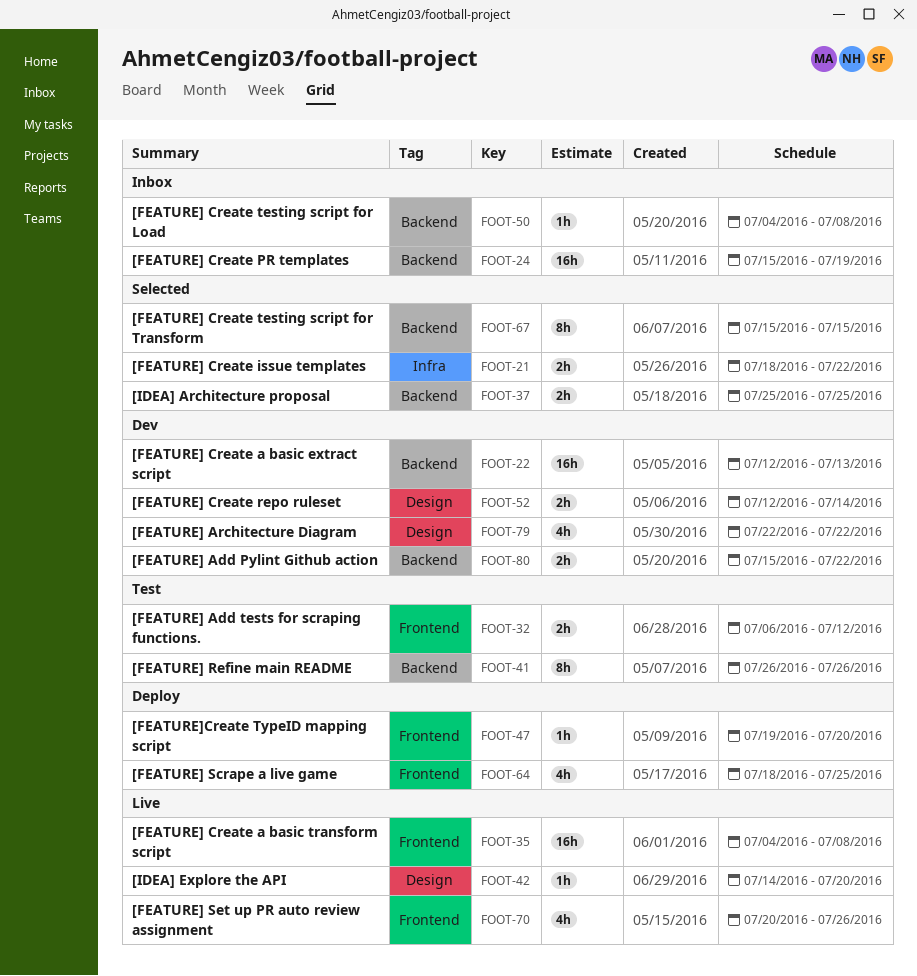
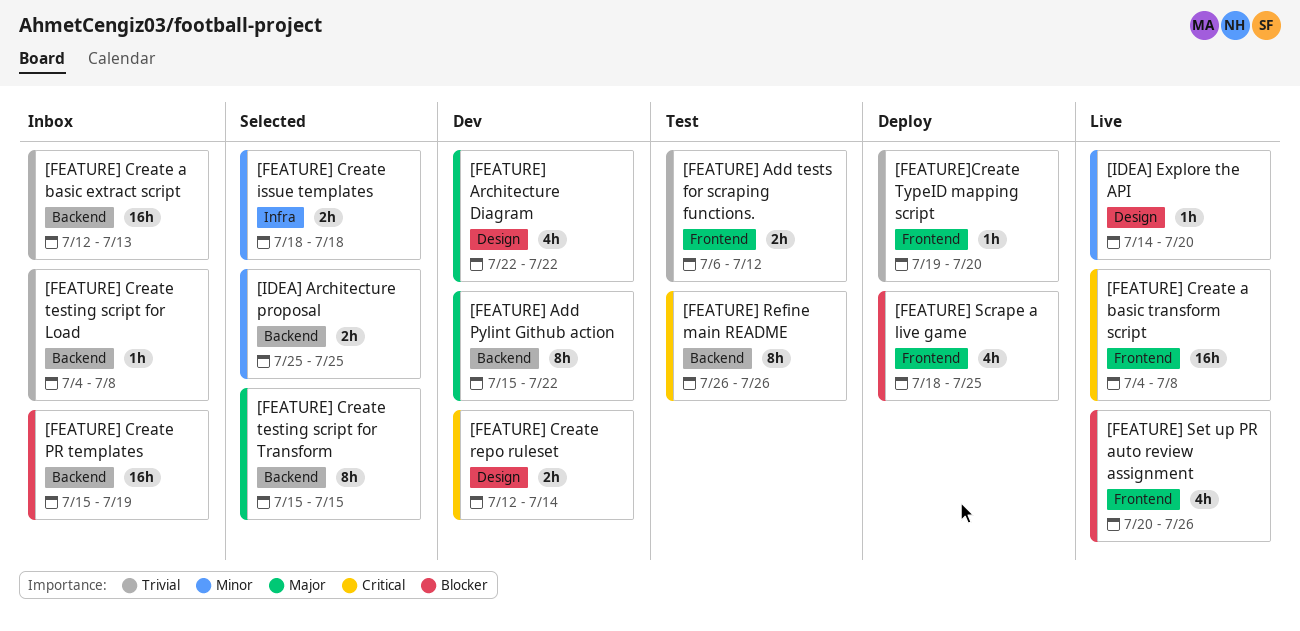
[FEATURE] Add Pylint Github action, estimate: 2h -> 8h
[FEATURE] Create a basic extract script, status: Dev -> Inbox
[FEATURE] Create issue templates, due: Jul 22 -> Jul 18

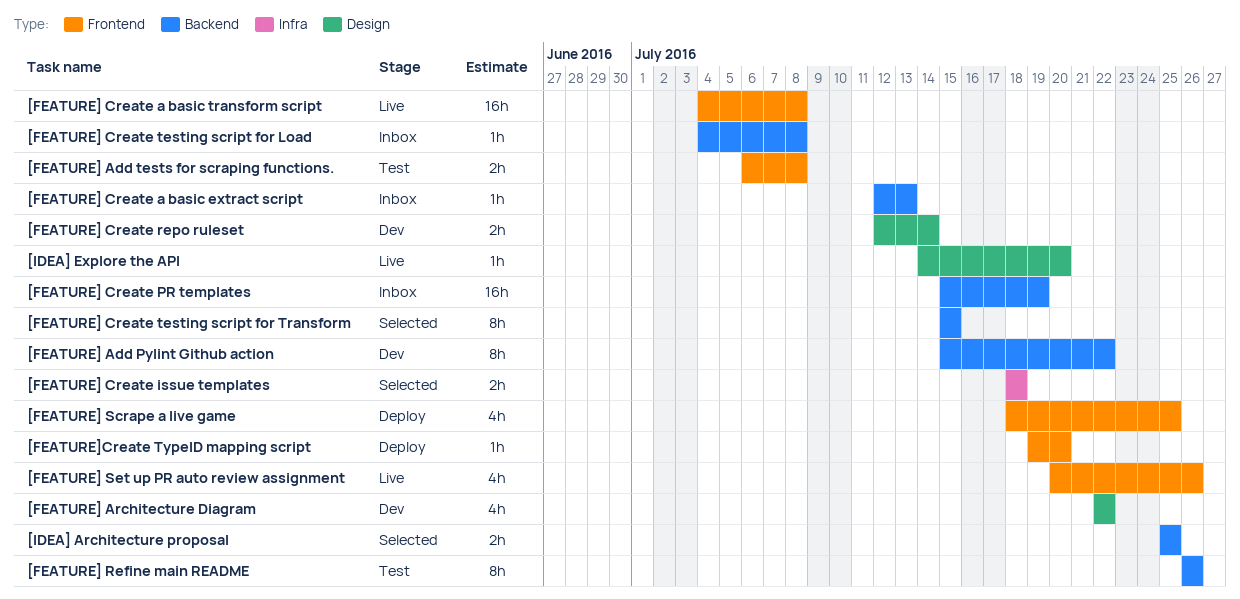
[FEATURE] Add tests for scraping functions., due: Jul 12 -> Jul 8
[FEATURE] Create a basic extract script, estimate: 16h -> 1h

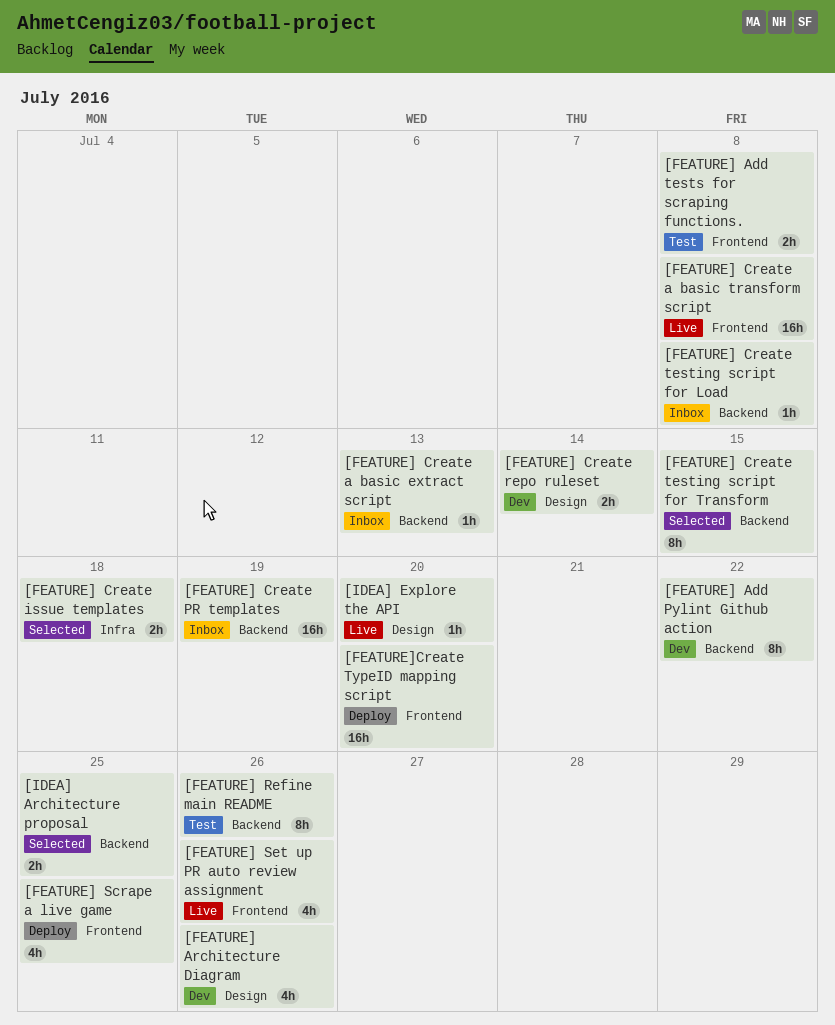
[FEATURE] Architecture Diagram, due: Jul 22 -> Jul 26
[FEATURE]Create TypeID mapping script, estimate: 1h -> 16h

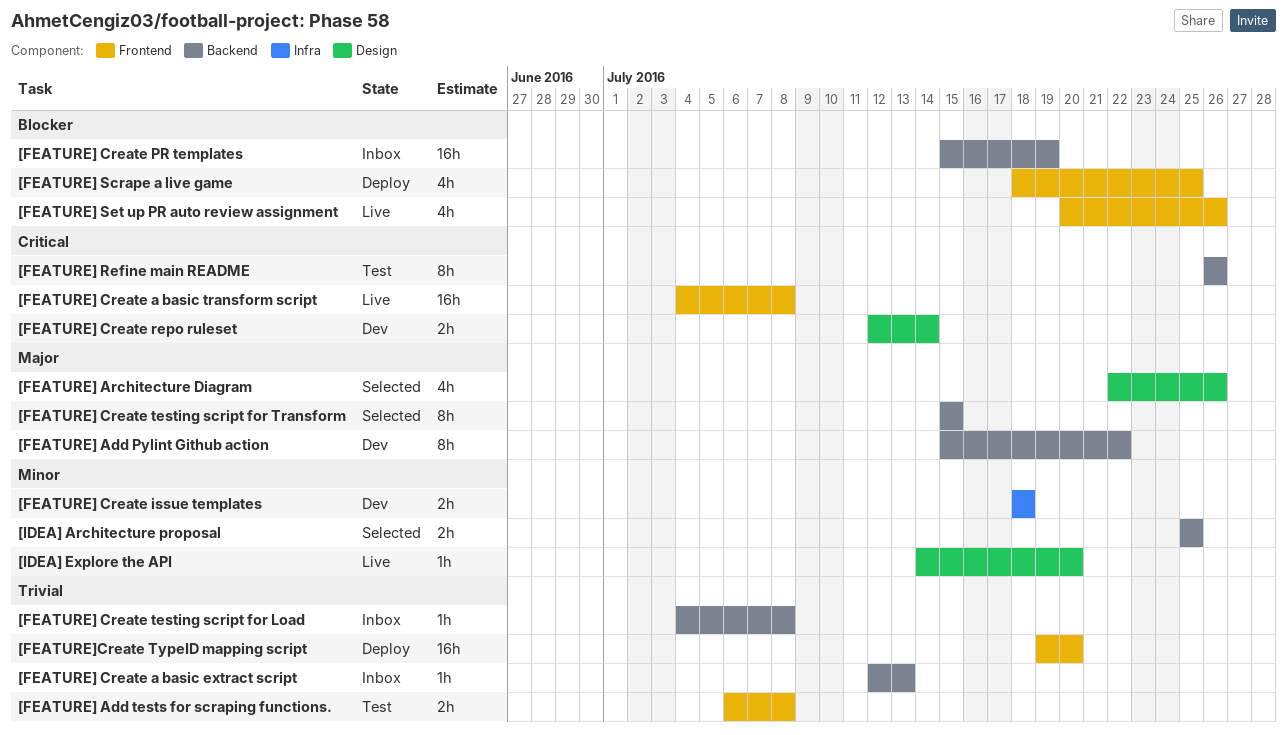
[FEATURE] Architecture Diagram, status: Dev -> Selected
[FEATURE] Create issue templates, status: Selected -> Dev

